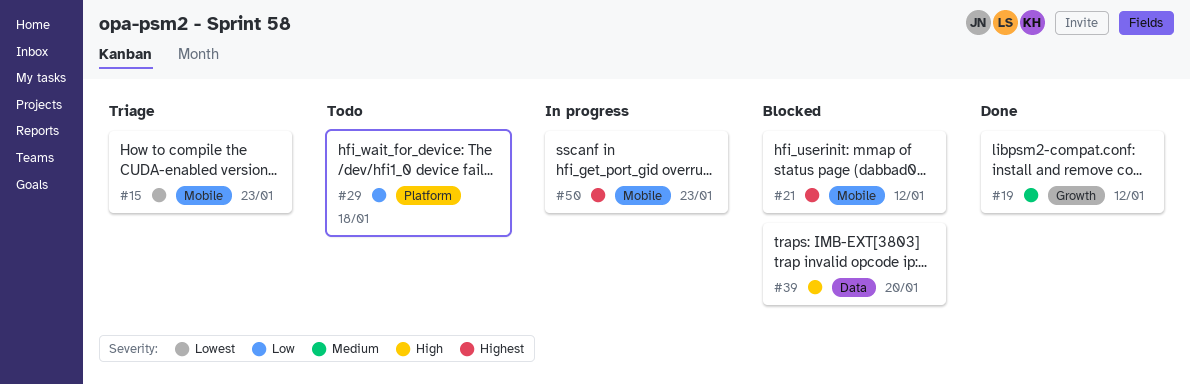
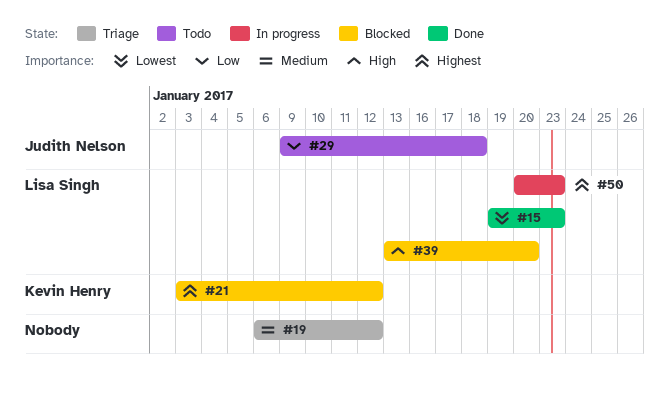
#15, status: Triage -> Done
#19, status: Done -> Triage

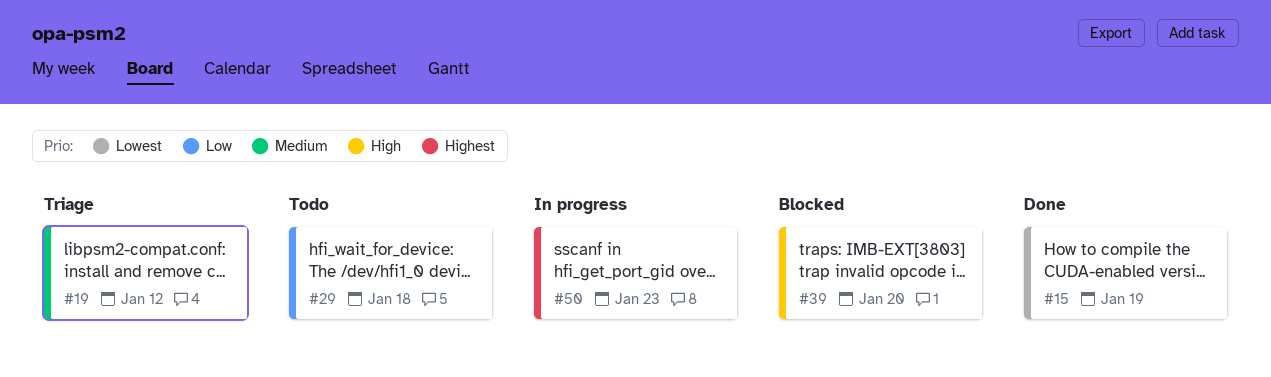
#15, due: Jan 23 -> Jan 19
#21: present -> none

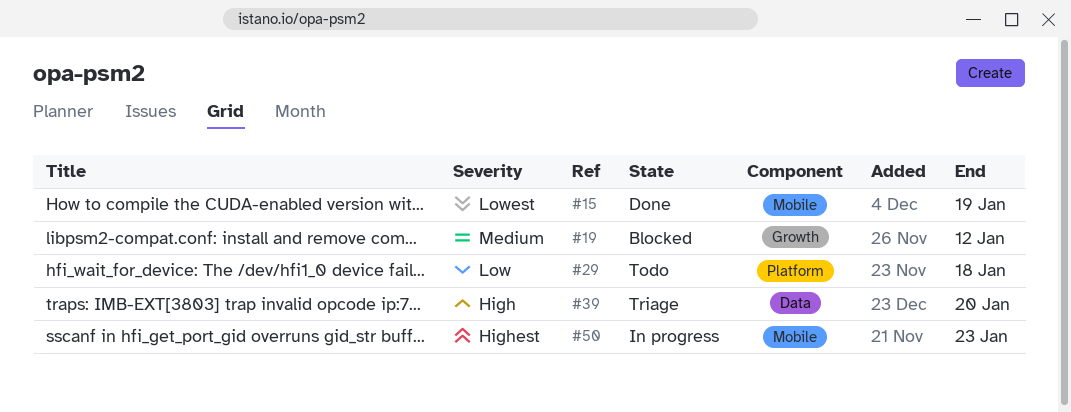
#19, status: Triage -> Blocked
#39, status: Blocked -> Triage

